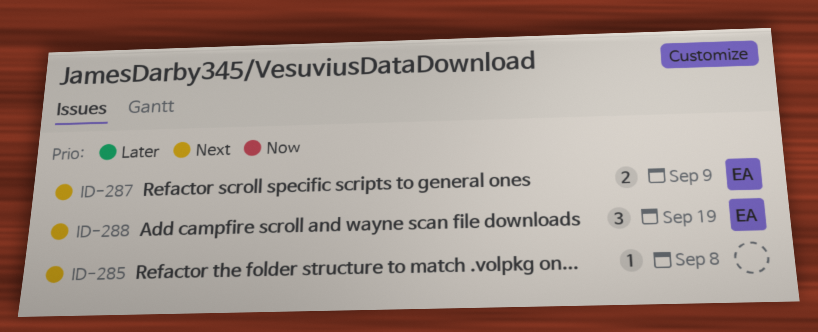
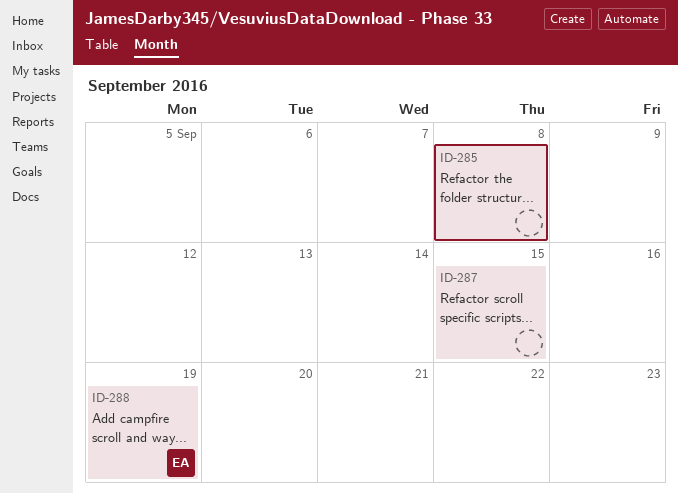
ID-287, owner: EA -> none
ID-287, due: Sep 9 -> Sep 15

